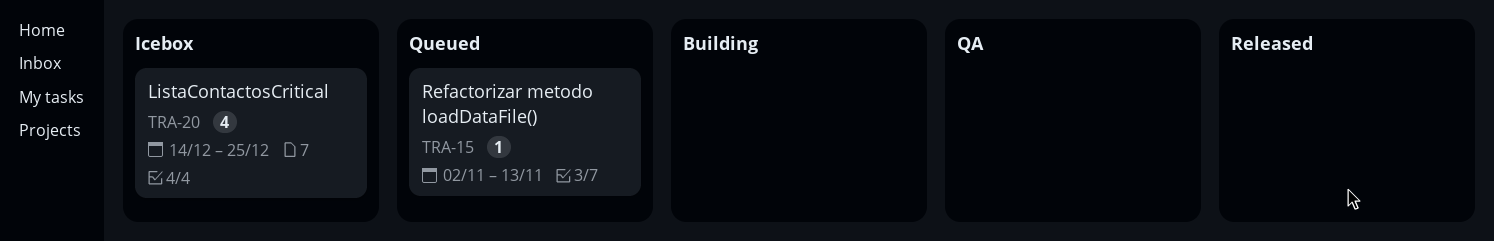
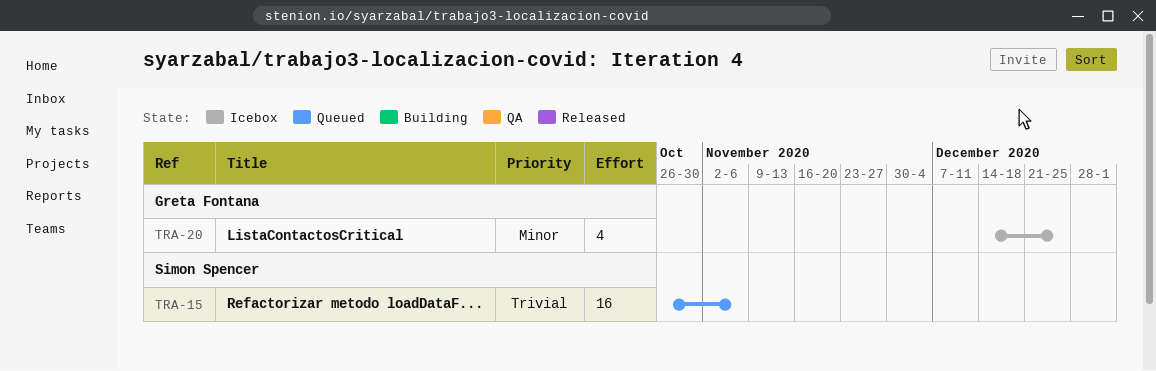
TRA-15, estimate: 1 -> 16
TRA-15, start: Nov 2 -> Oct 26
TRA-15, due: Nov 13 -> Nov 6

